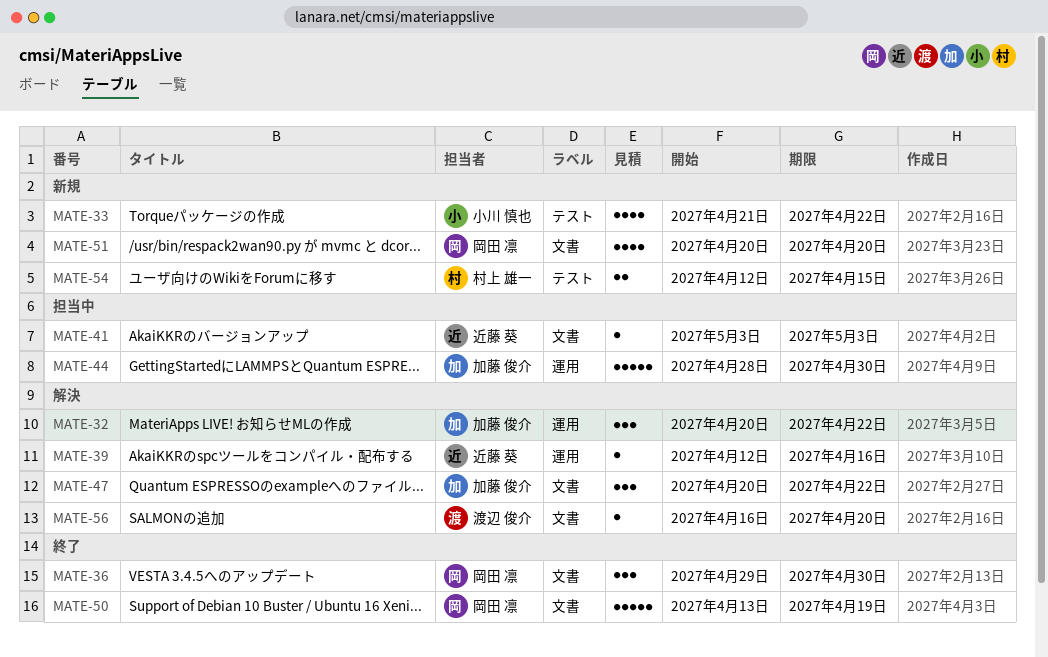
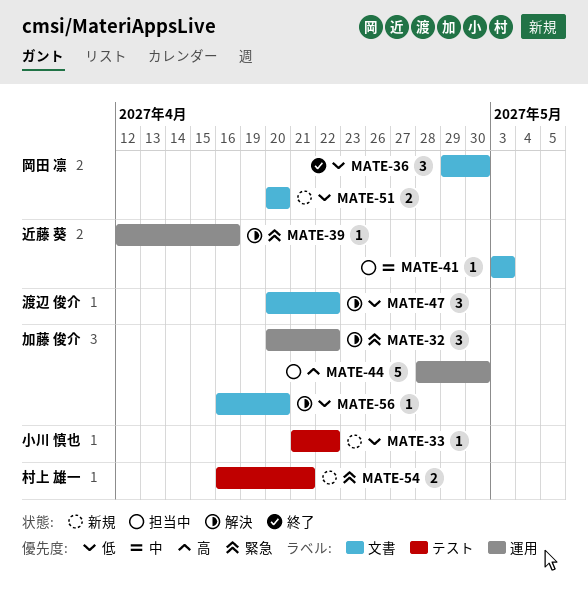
MATE-33, estimate: 4 -> 1
MATE-47, owner: 加藤 俊介 -> 渡辺 俊介
MATE-50: present -> none
MATE-51, estimate: 4 -> 2
MATE-54, start: Apr 12 -> Apr 16
MATE-54, due: Apr 15 -> Apr 21
MATE-56, owner: 渡辺 俊介 -> 加藤 俊介

